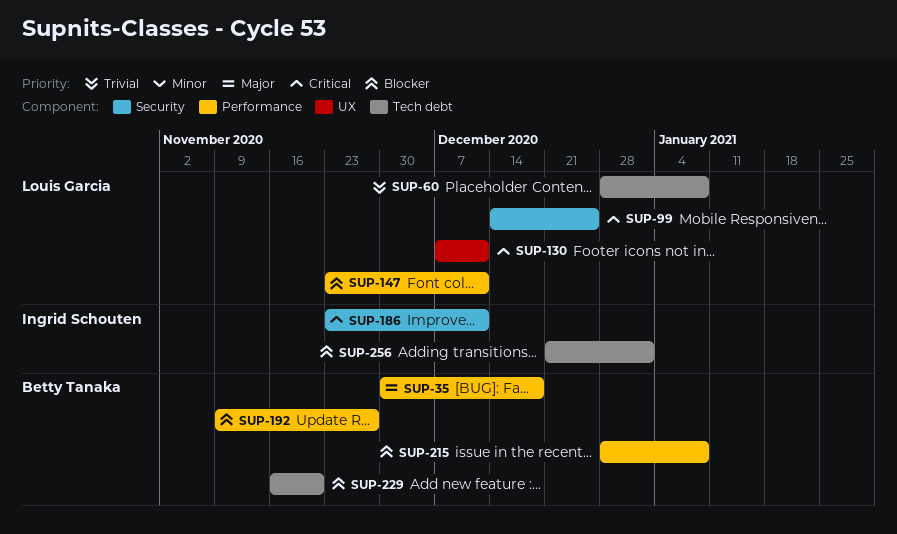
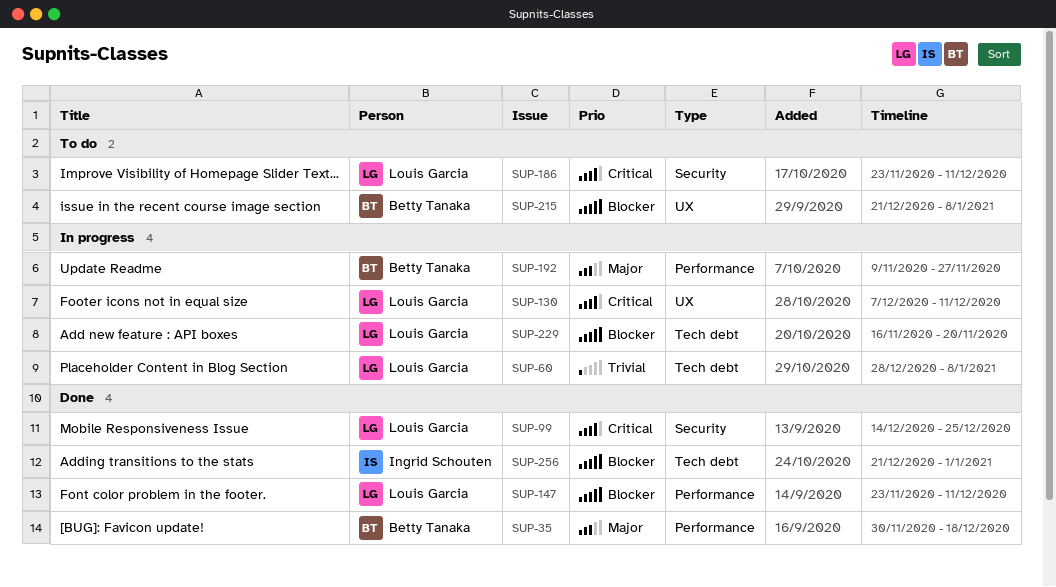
SUP-186, owner: Ingrid Schouten -> Louis Garcia
SUP-192, priority: Blocker -> Major
SUP-215, label: Performance -> UX
SUP-215, start: Dec 28 -> Dec 21
SUP-229, owner: Betty Tanaka -> Louis Garcia

